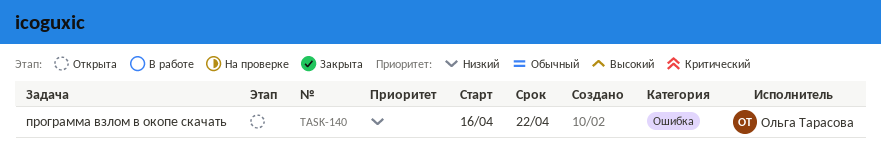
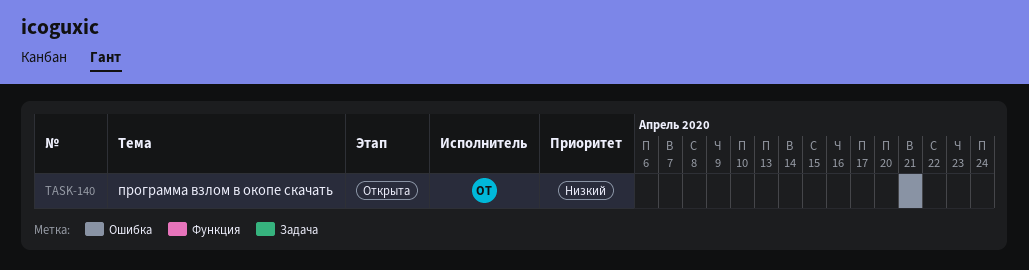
TASK-140, start: Apr 16 -> Apr 21
TASK-140, due: Apr 22 -> Apr 21

